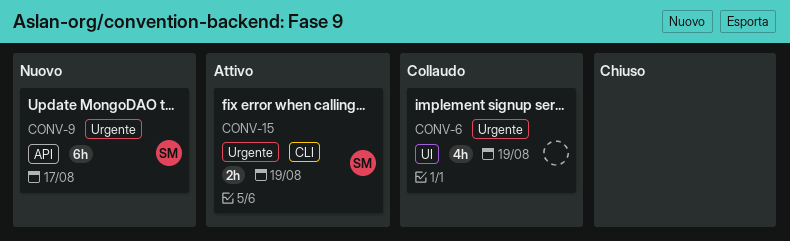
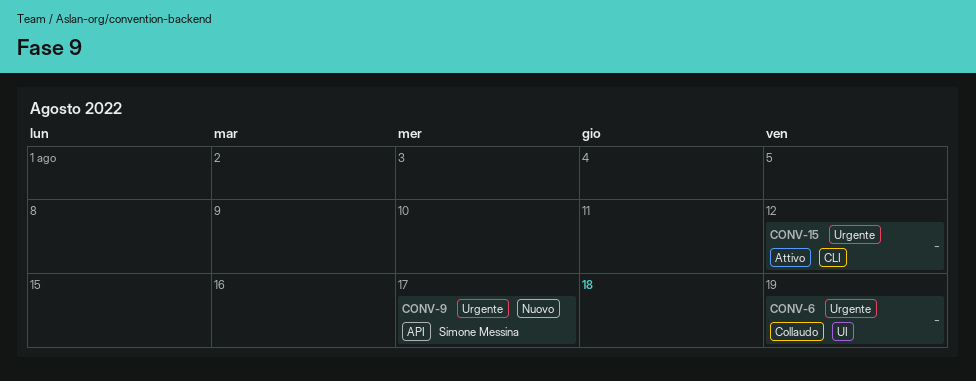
CONV-15, owner: Simone Messina -> none
CONV-15, due: Aug 19 -> Aug 12

